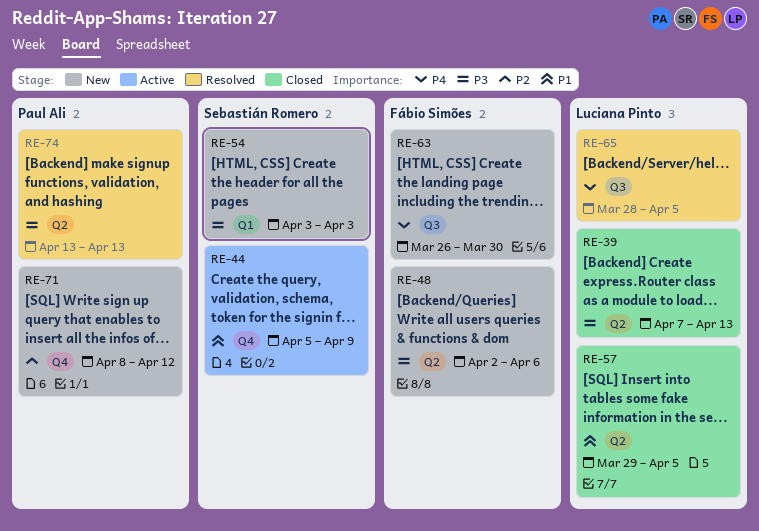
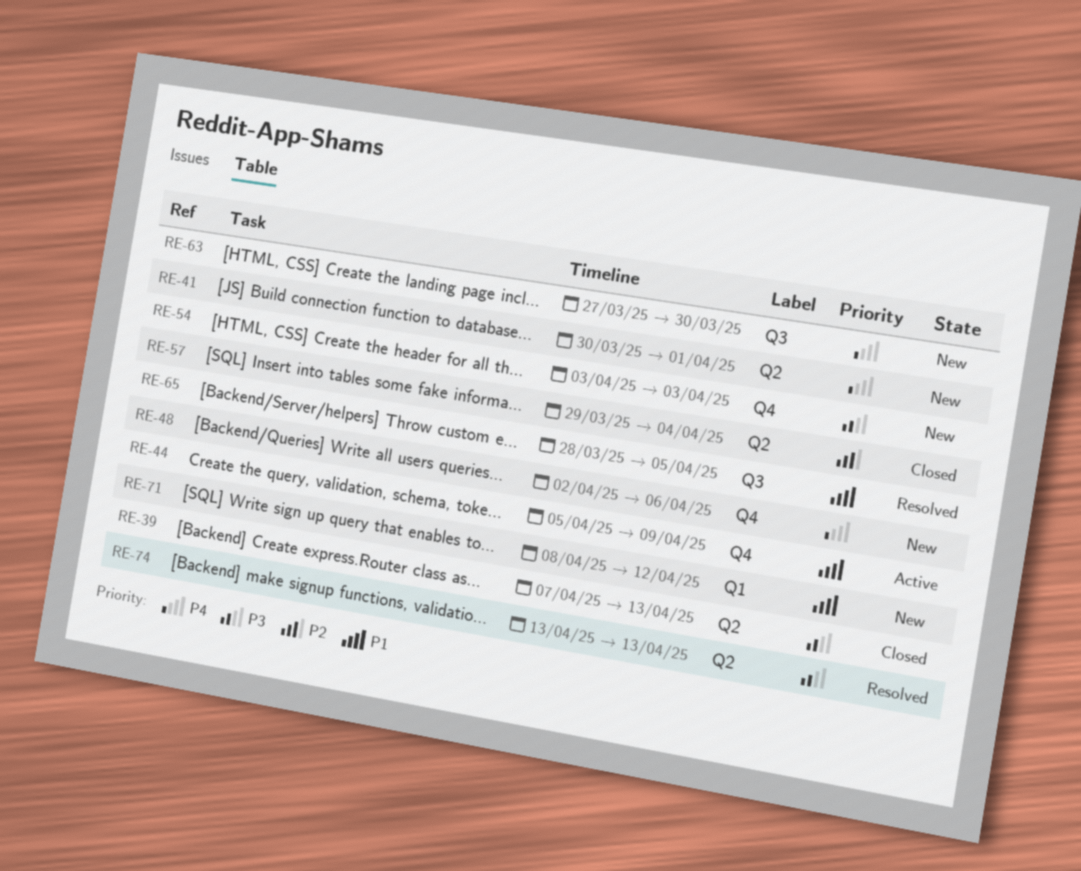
RE-41: none -> present
RE-48, priority: P3 -> P4
RE-48, label: Q2 -> Q4
RE-54, label: Q1 -> Q4
RE-57, priority: P1 -> P2
RE-57, due: Apr 5 -> Apr 4
RE-63, start: Mar 26 -> Mar 27
RE-65, priority: P4 -> P1
RE-71, priority: P2 -> P1
RE-71, label: Q4 -> Q1

